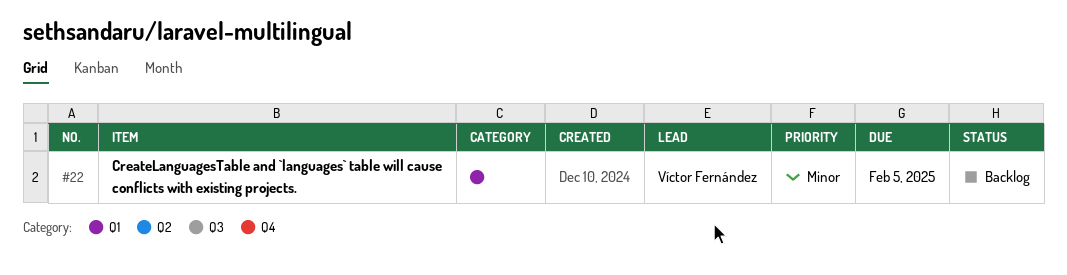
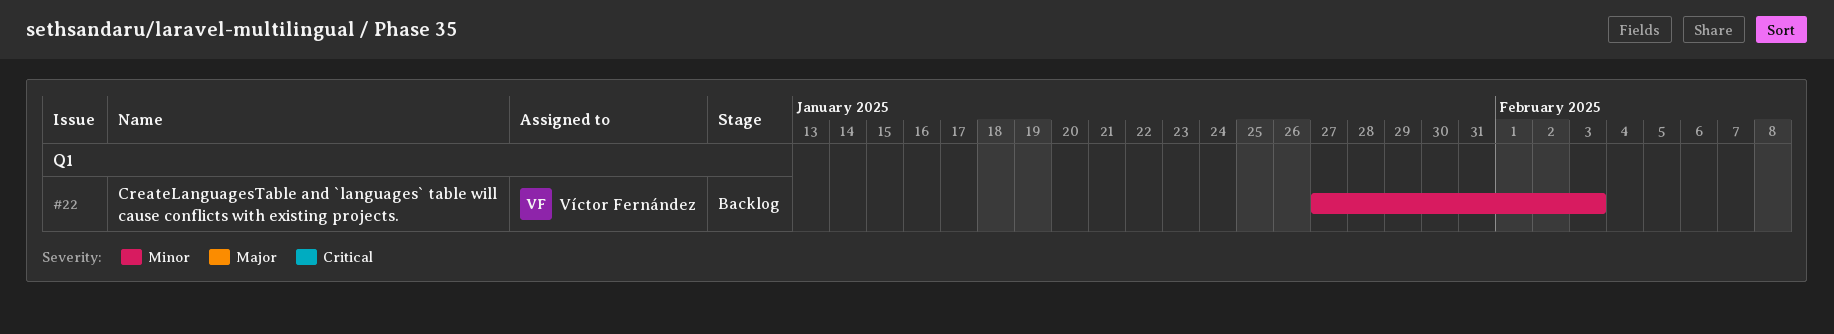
#22, due: Feb 5 -> Feb 3

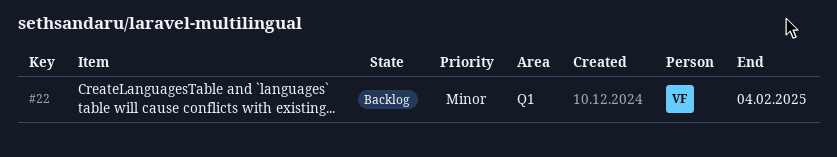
#22, due: Feb 3 -> Feb 4

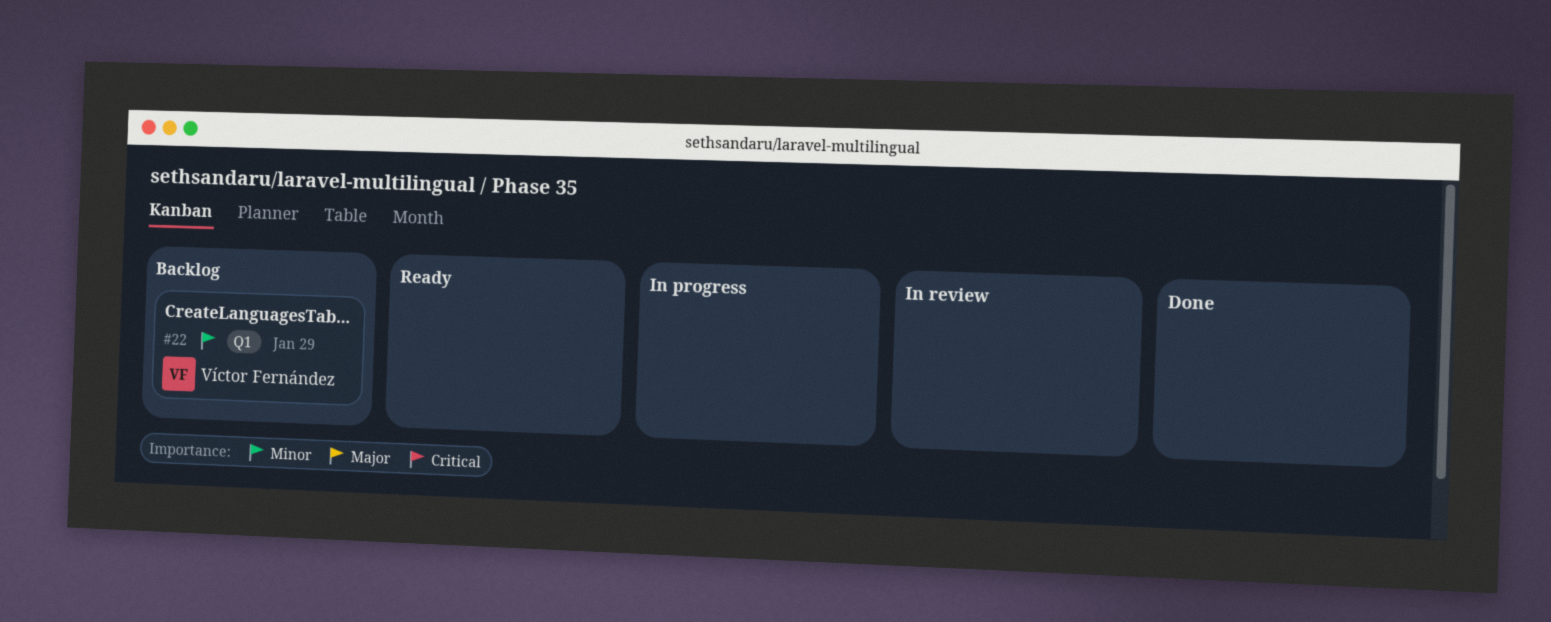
#22, due: Feb 4 -> Jan 29

